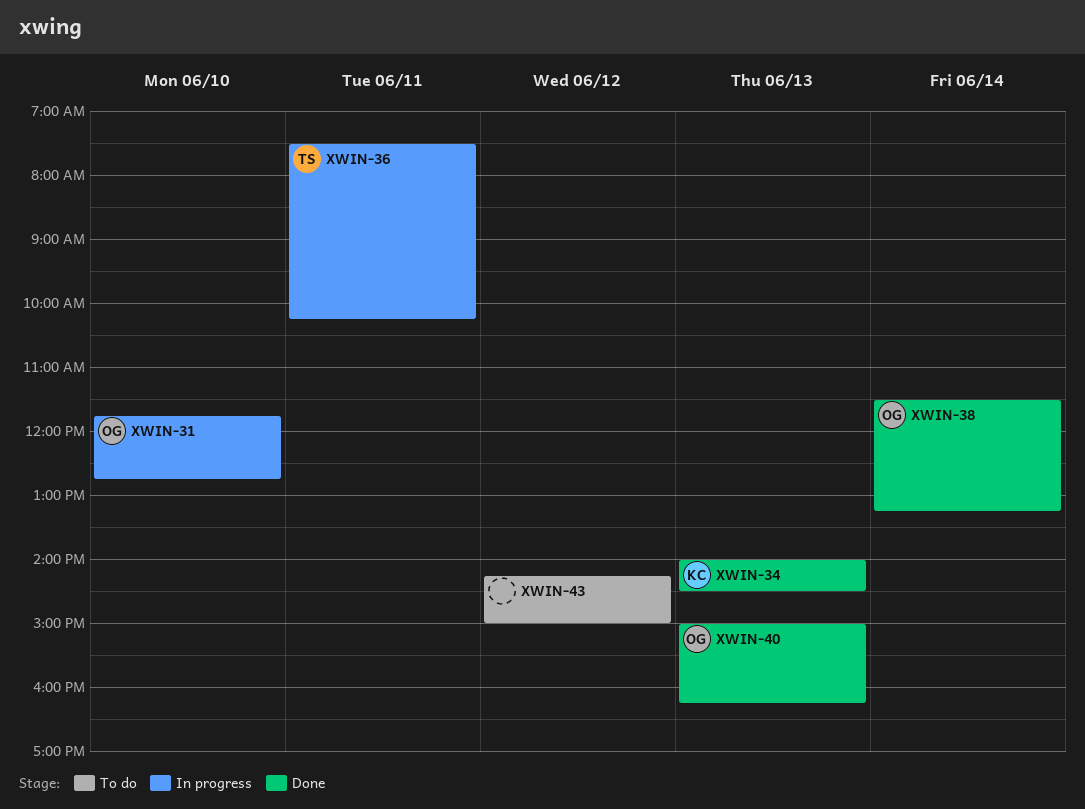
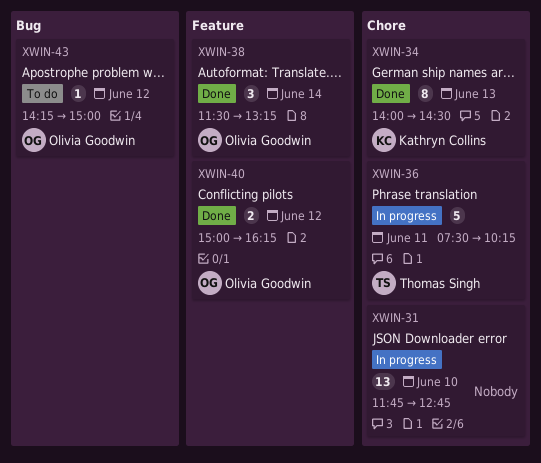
XWIN-31, owner: Olivia Goodwin -> none
XWIN-40, day: Jun 13 -> Jun 12
XWIN-43, owner: none -> Olivia Goodwin

